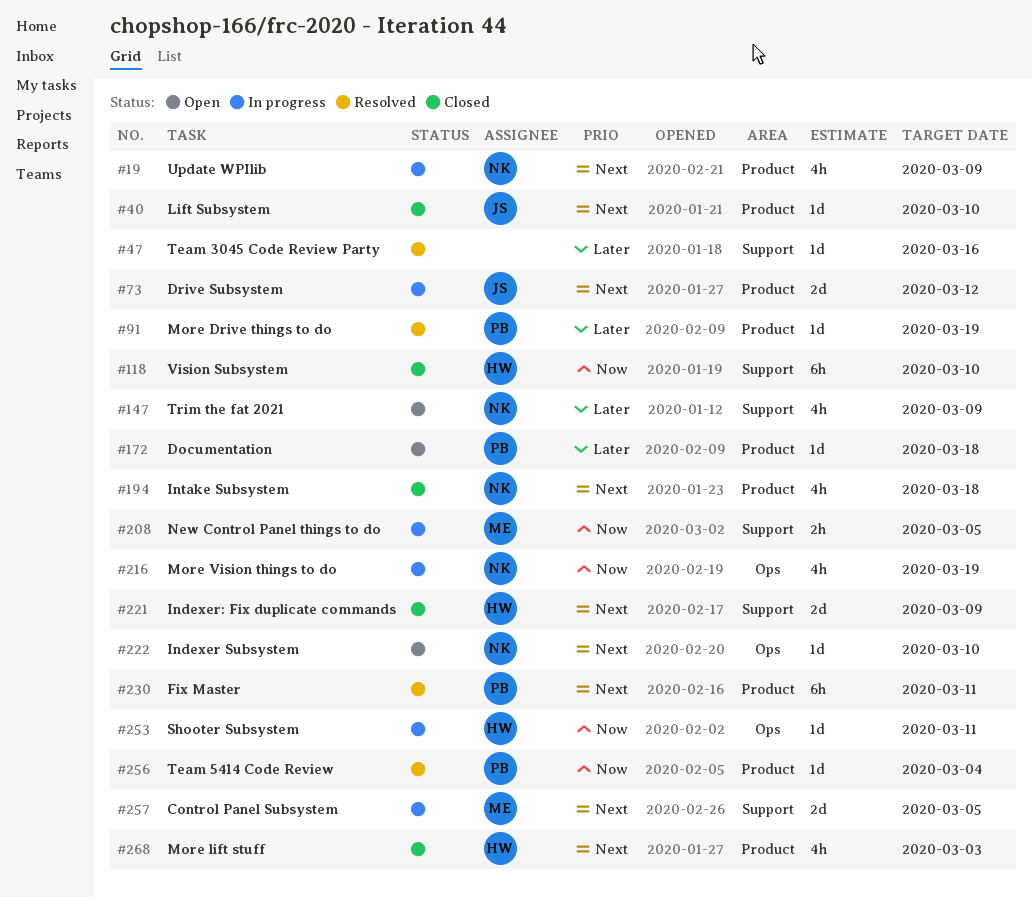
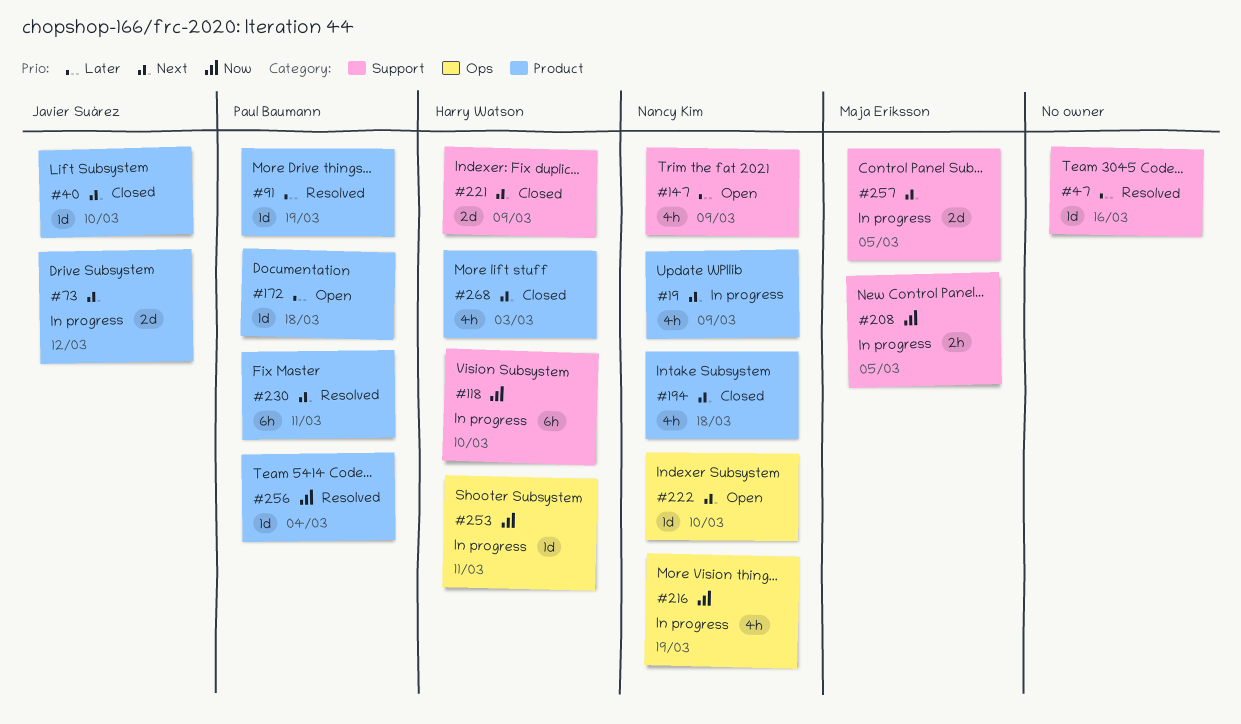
#118, status: Closed -> In progress

